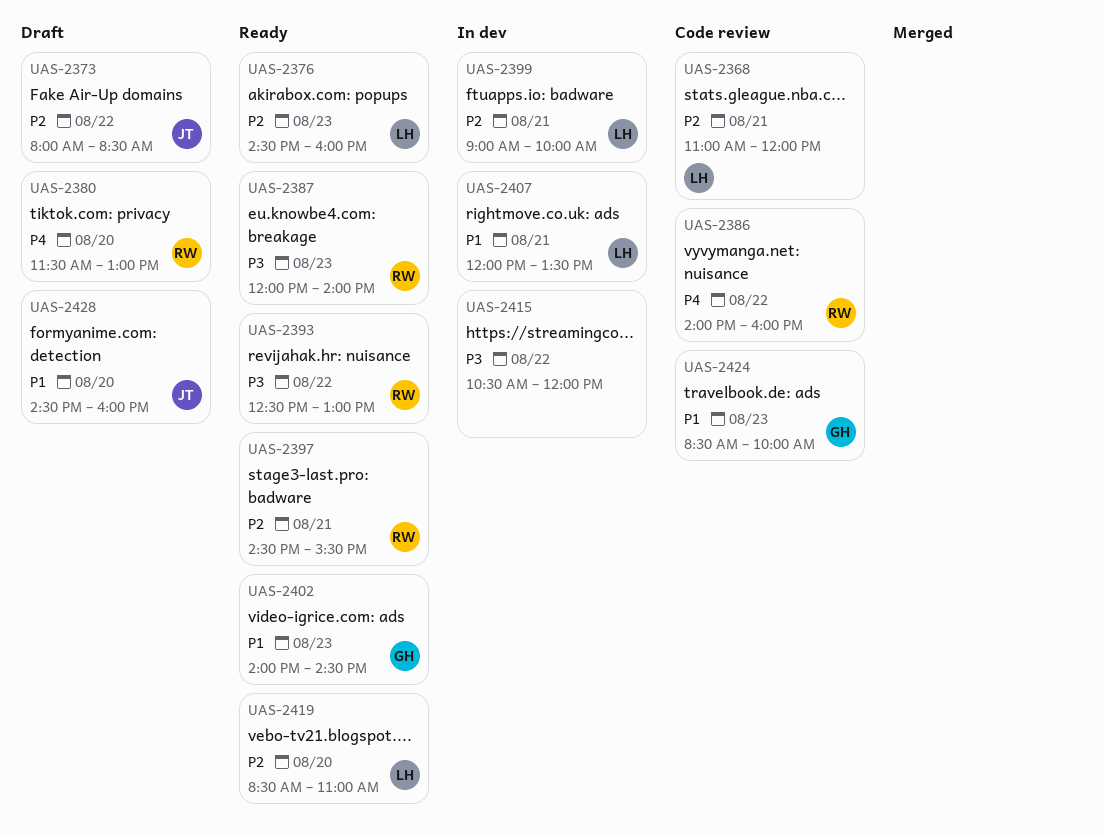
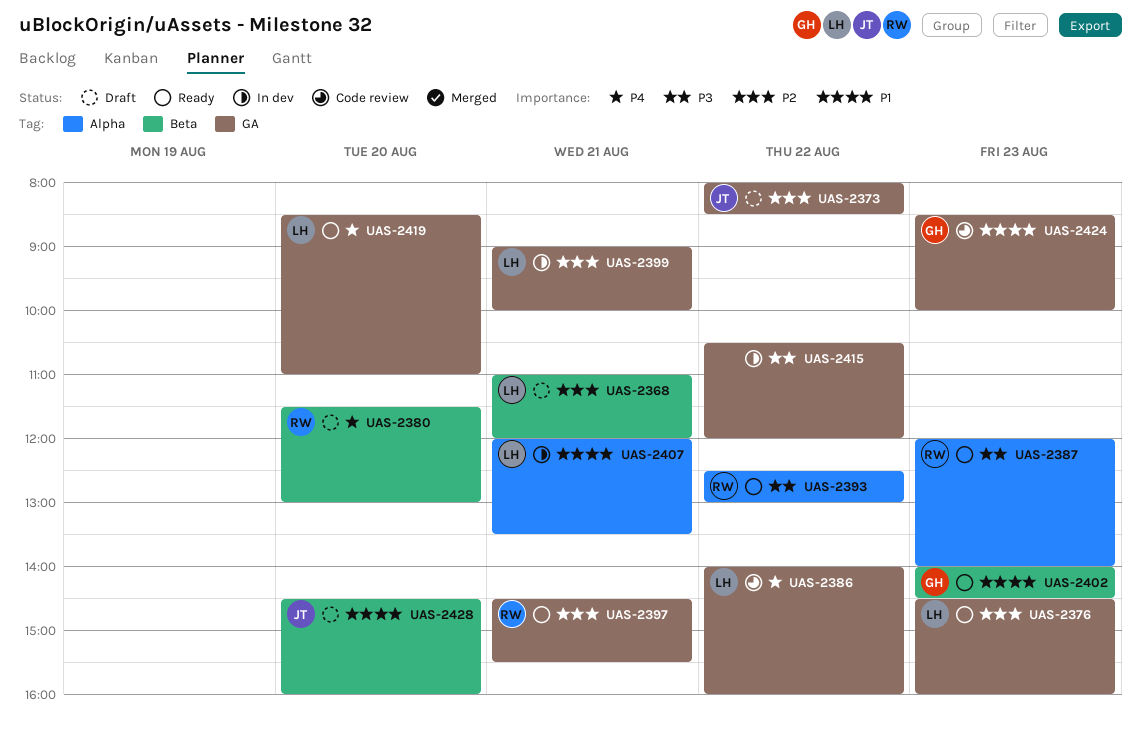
UAS-2368, status: Code review -> Draft
UAS-2386, owner: RW -> LH
UAS-2419, priority: P2 -> P4

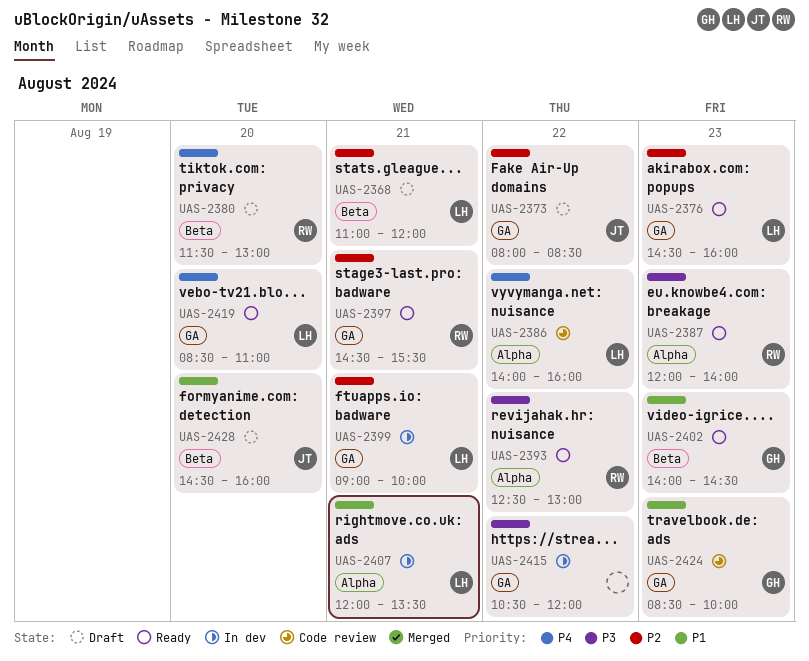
UAS-2386, label: GA -> Alpha

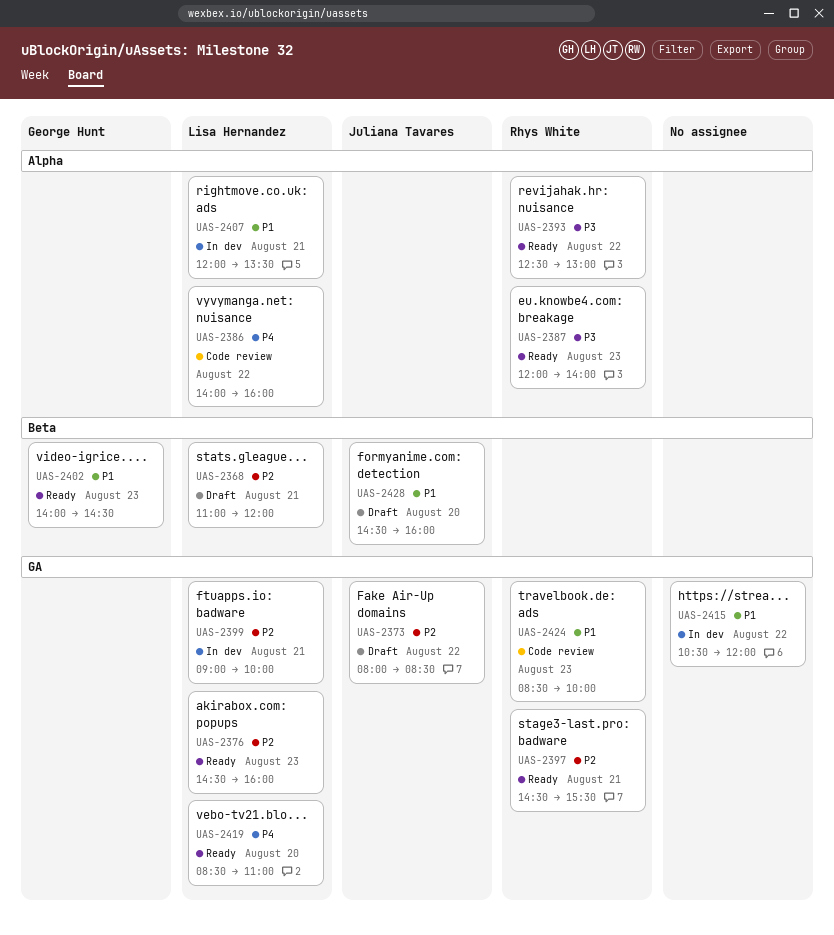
UAS-2380: present -> none
UAS-2415, priority: P3 -> P1
UAS-2424, owner: George Hunt -> Rhys White

